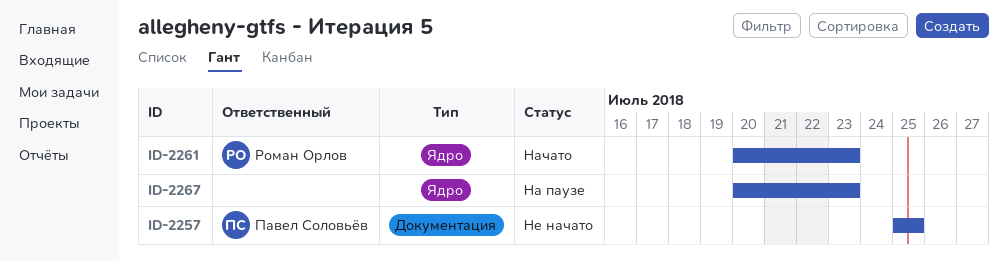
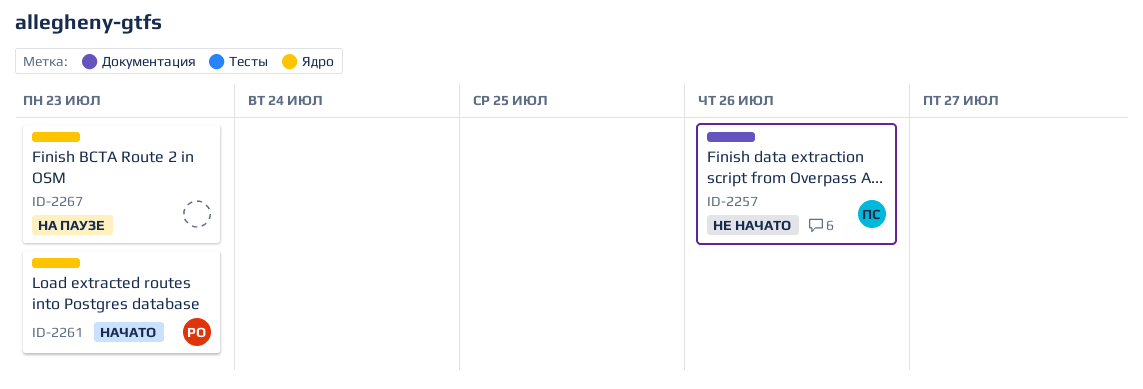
ID-2257, due: Jul 25 -> Jul 26

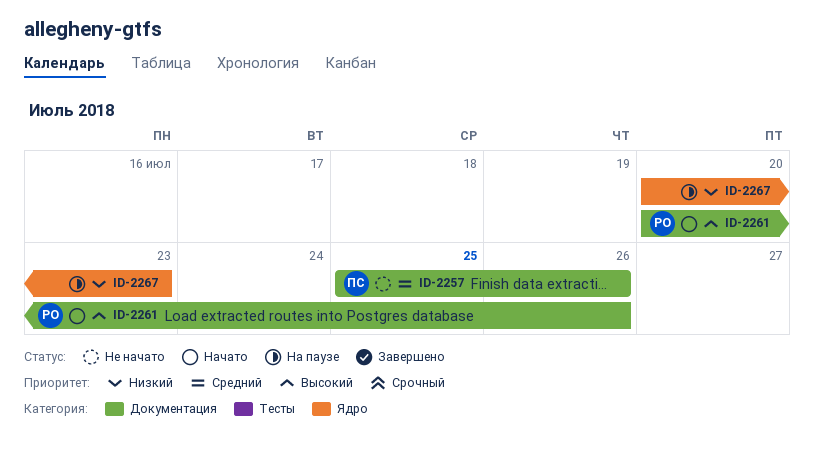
ID-2261, label: Ядро -> Документация
ID-2261, due: Jul 23 -> Jul 26

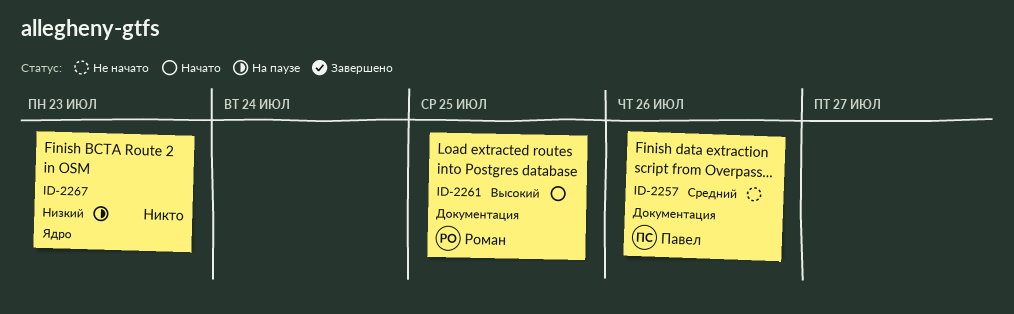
ID-2261, due: Jul 26 -> Jul 25

